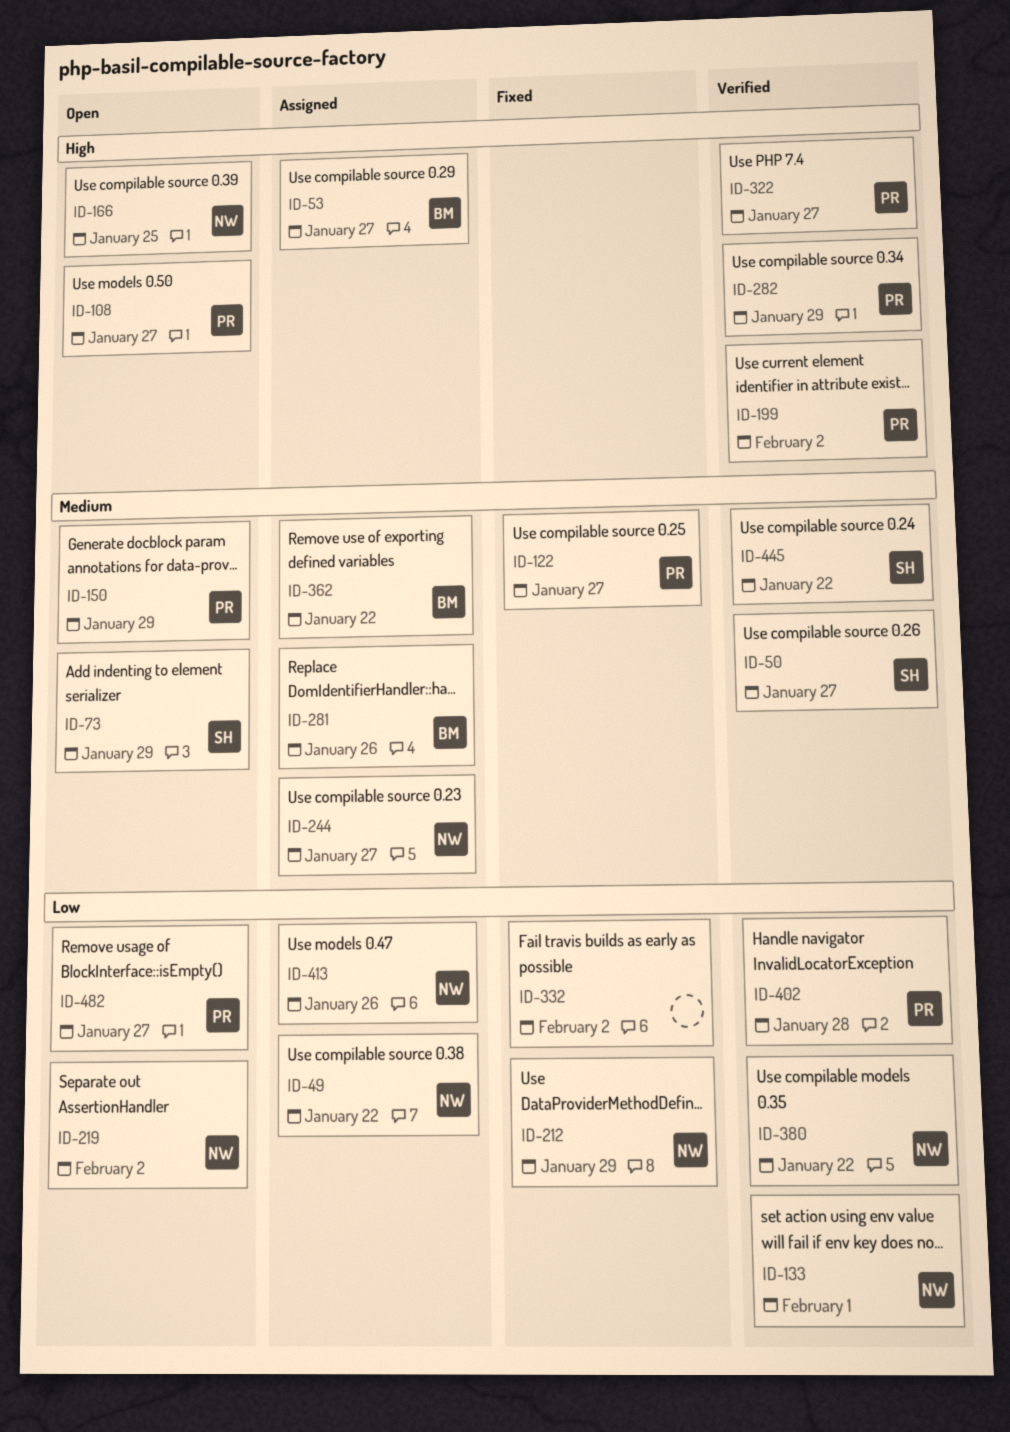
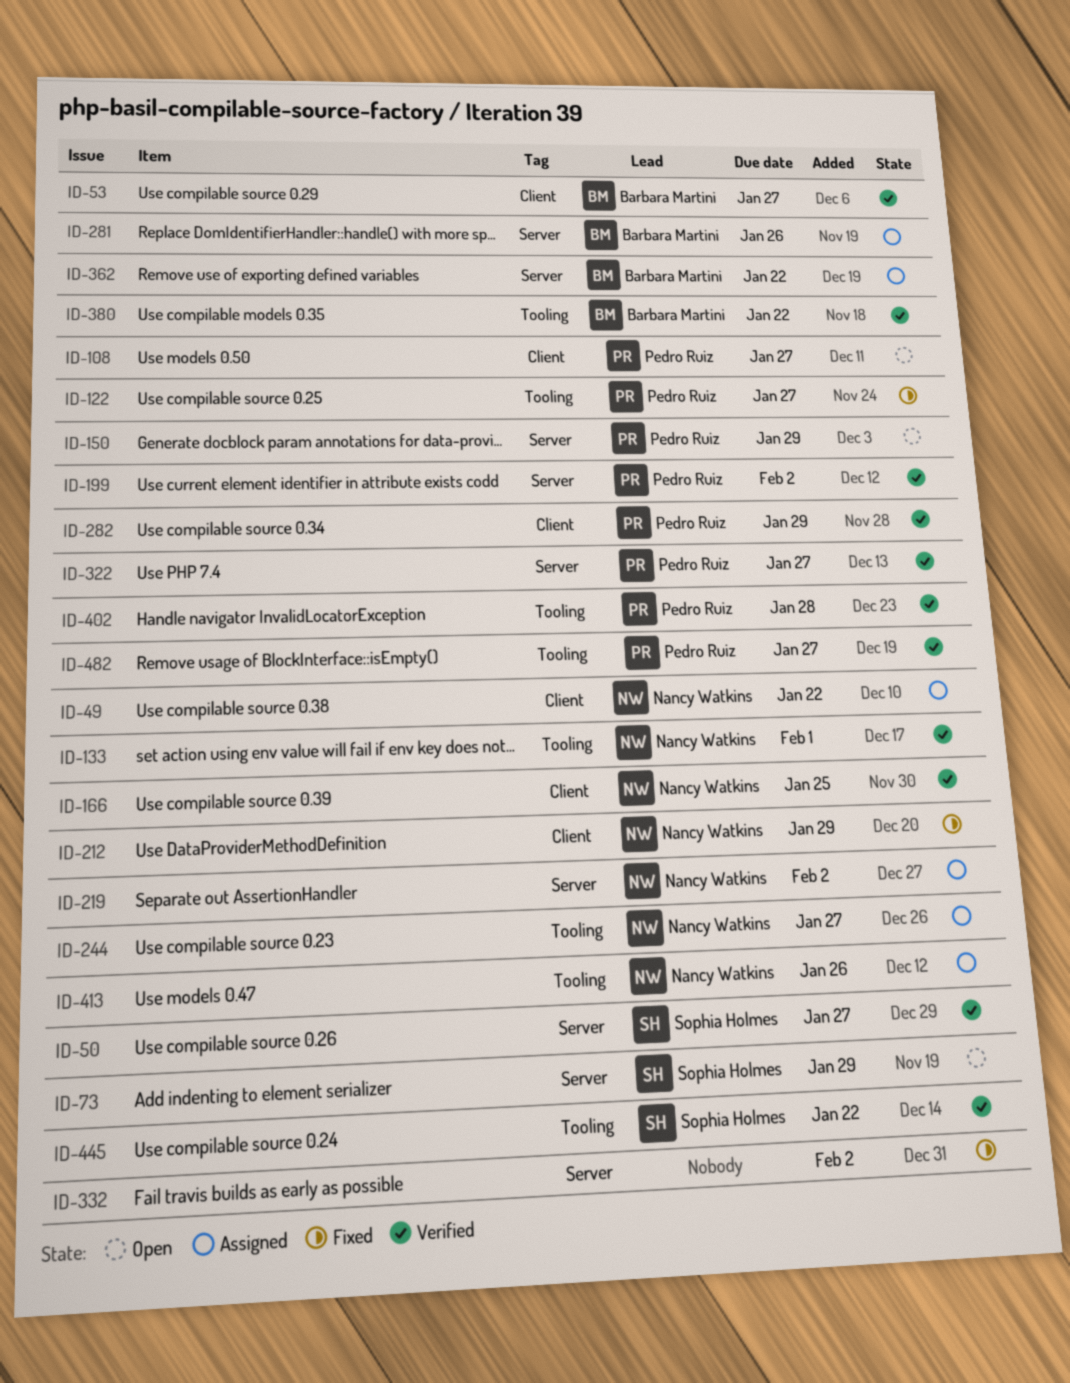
ID-53, status: Assigned -> Verified
ID-166, status: Open -> Verified
ID-219, status: Open -> Assigned
ID-380, owner: Nancy Watkins -> Barbara Martini
ID-482, status: Open -> Verified

